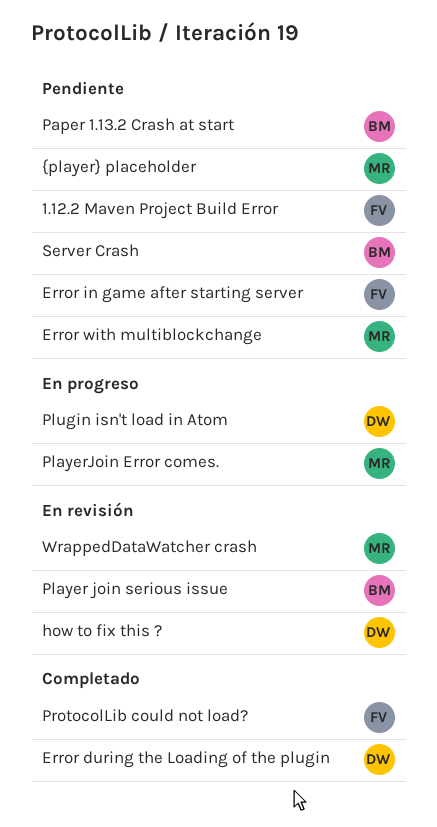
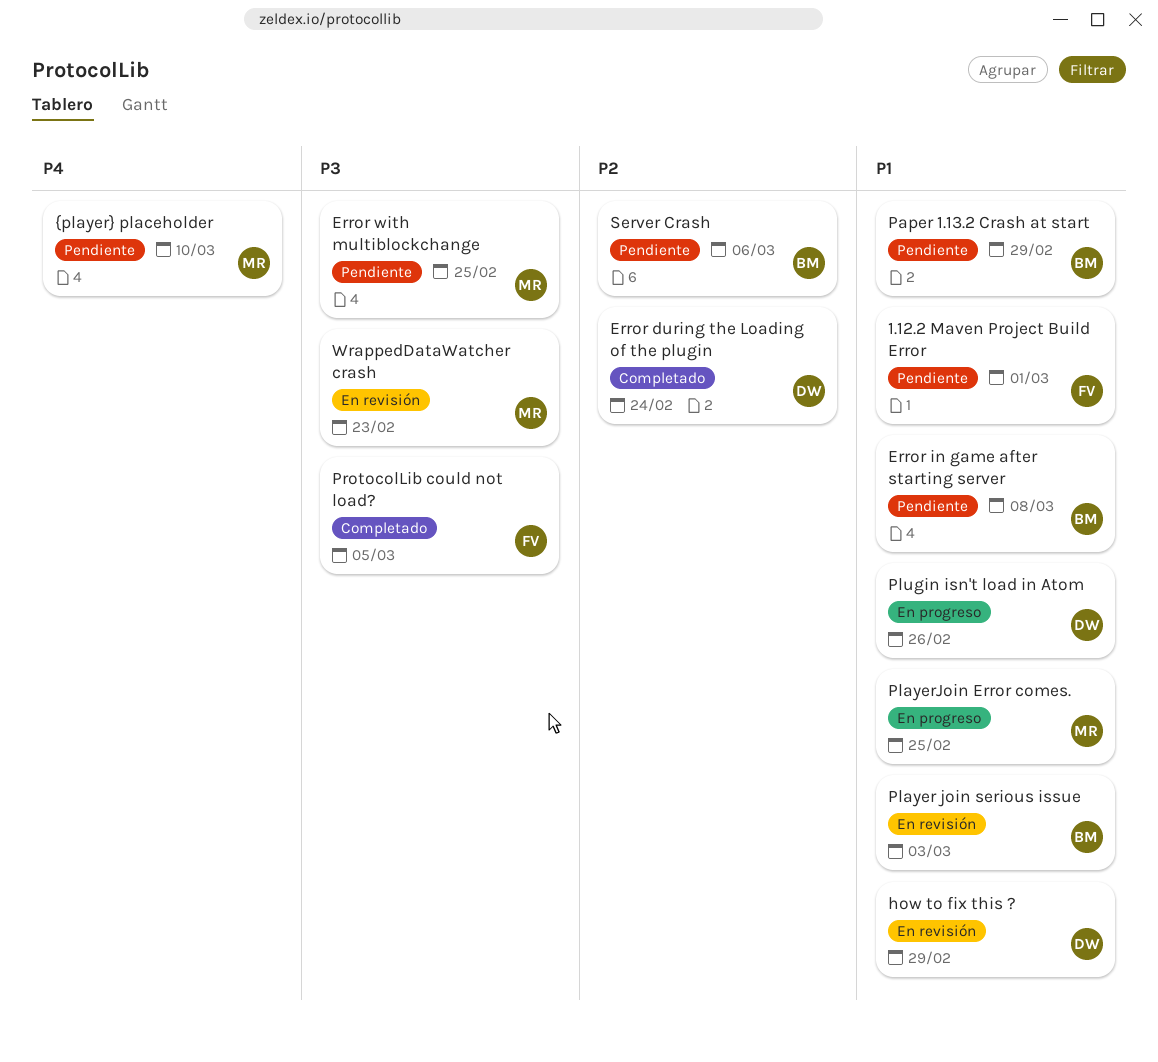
Error in game after starting server, owner: FV -> BM

